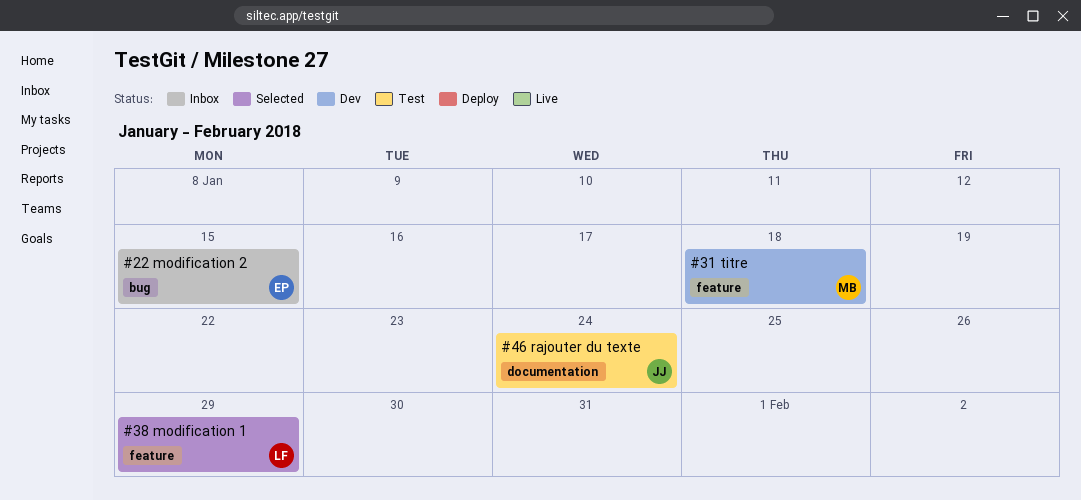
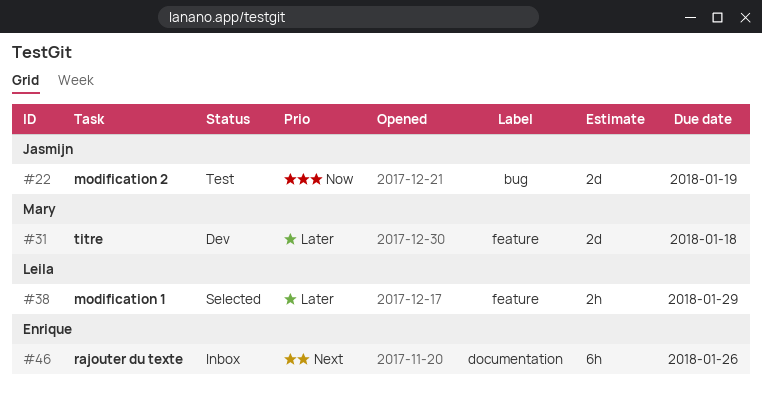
#22, status: Inbox -> Test
#22, owner: Enrique -> Jasmijn
#22, due: Jan 15 -> Jan 19
#46, status: Test -> Inbox
#46, owner: Jasmijn -> Enrique
#46, due: Jan 24 -> Jan 26

